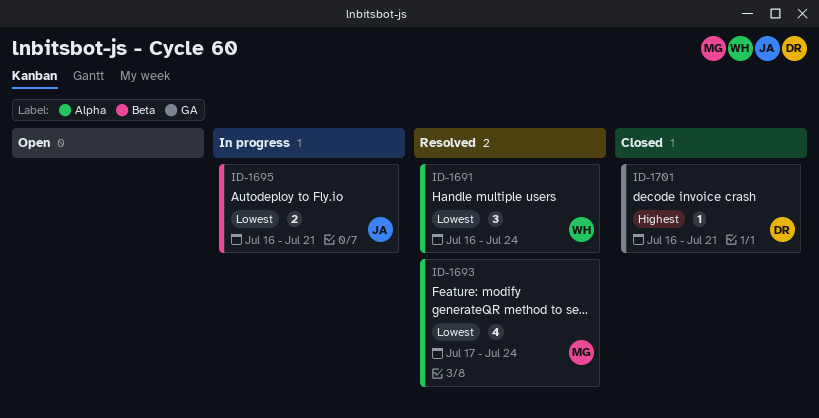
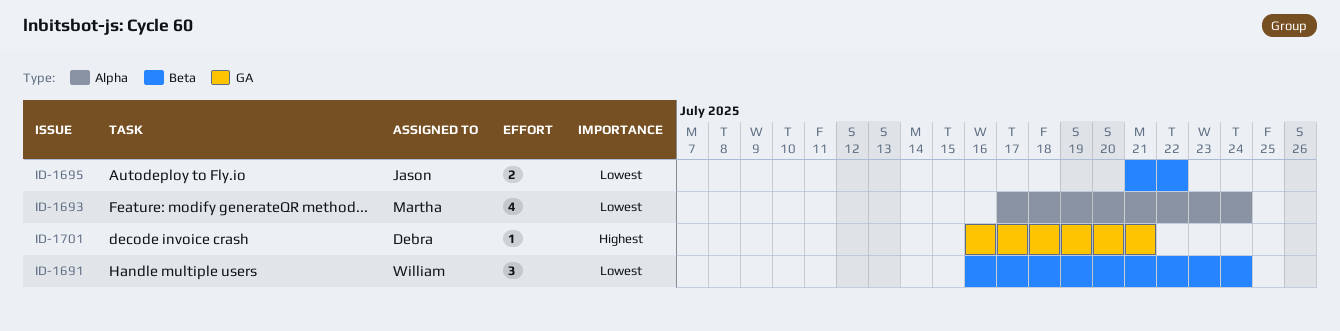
ID-1691, label: Alpha -> Beta
ID-1695, start: Jul 16 -> Jul 21
ID-1695, due: Jul 21 -> Jul 22

